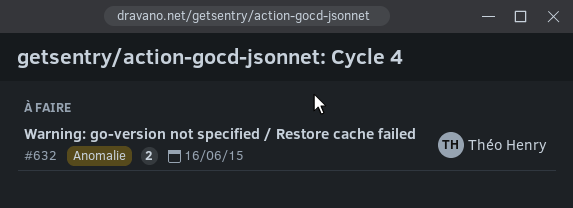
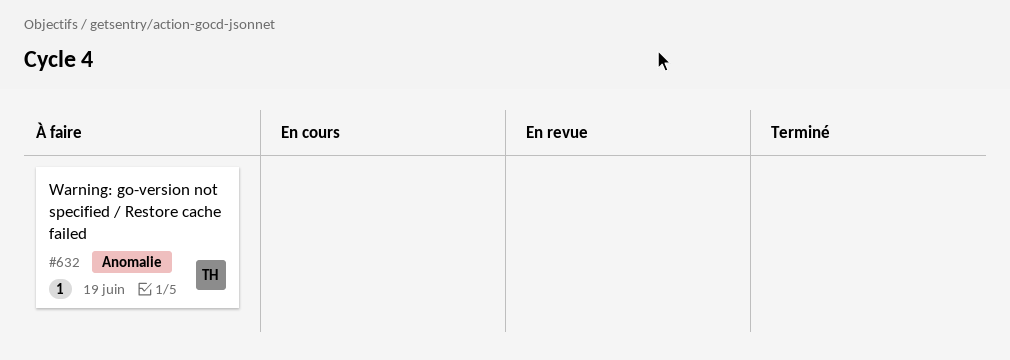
#632, estimate: 2 -> 1
#632, due: Jun 16 -> Jun 19

